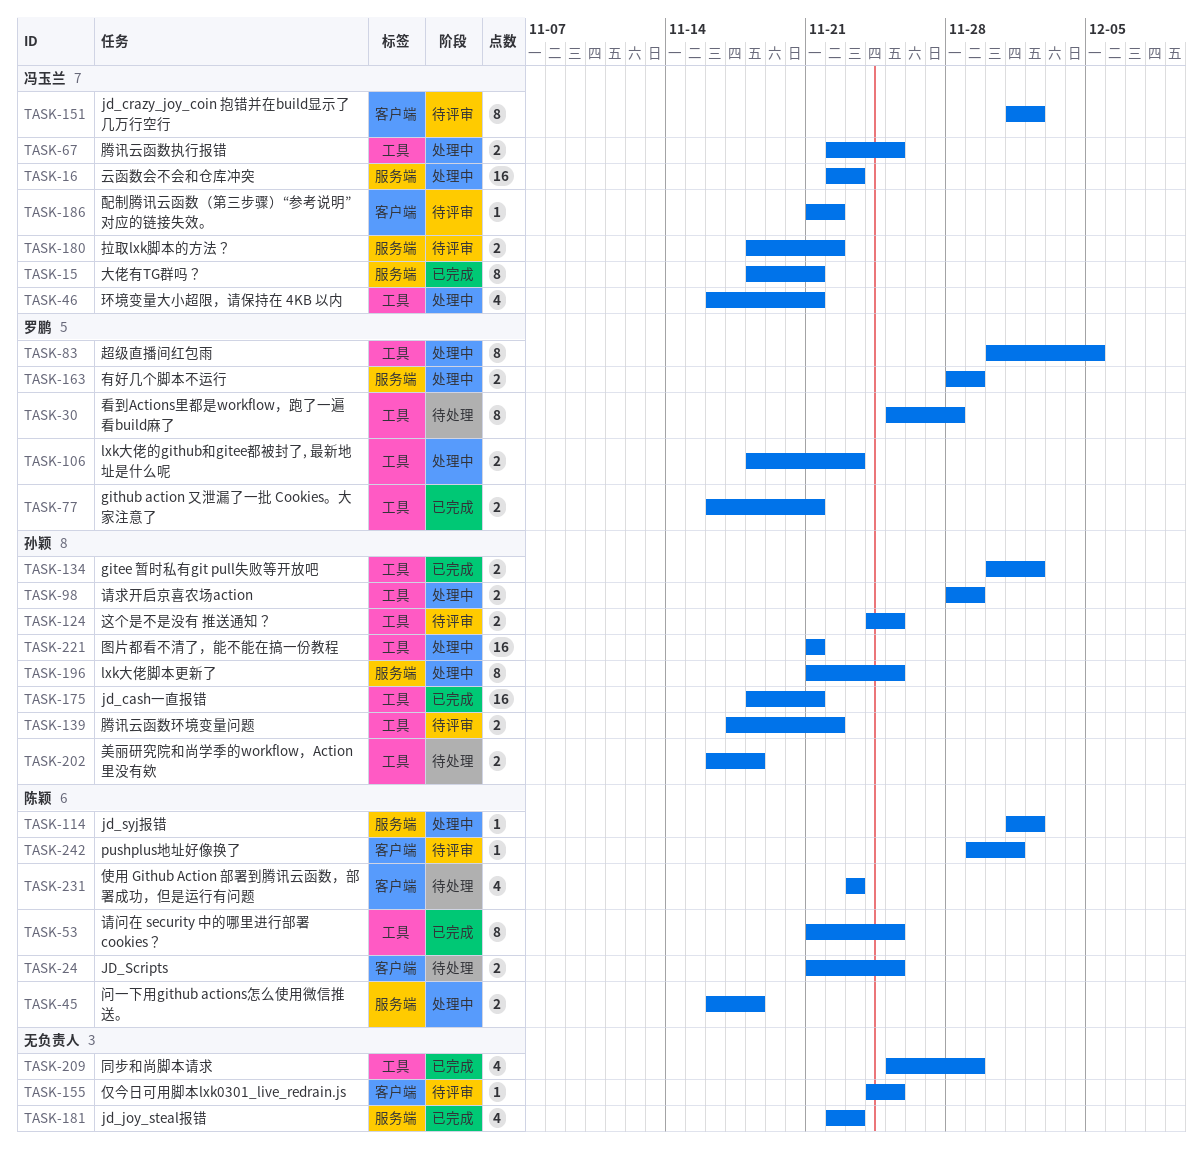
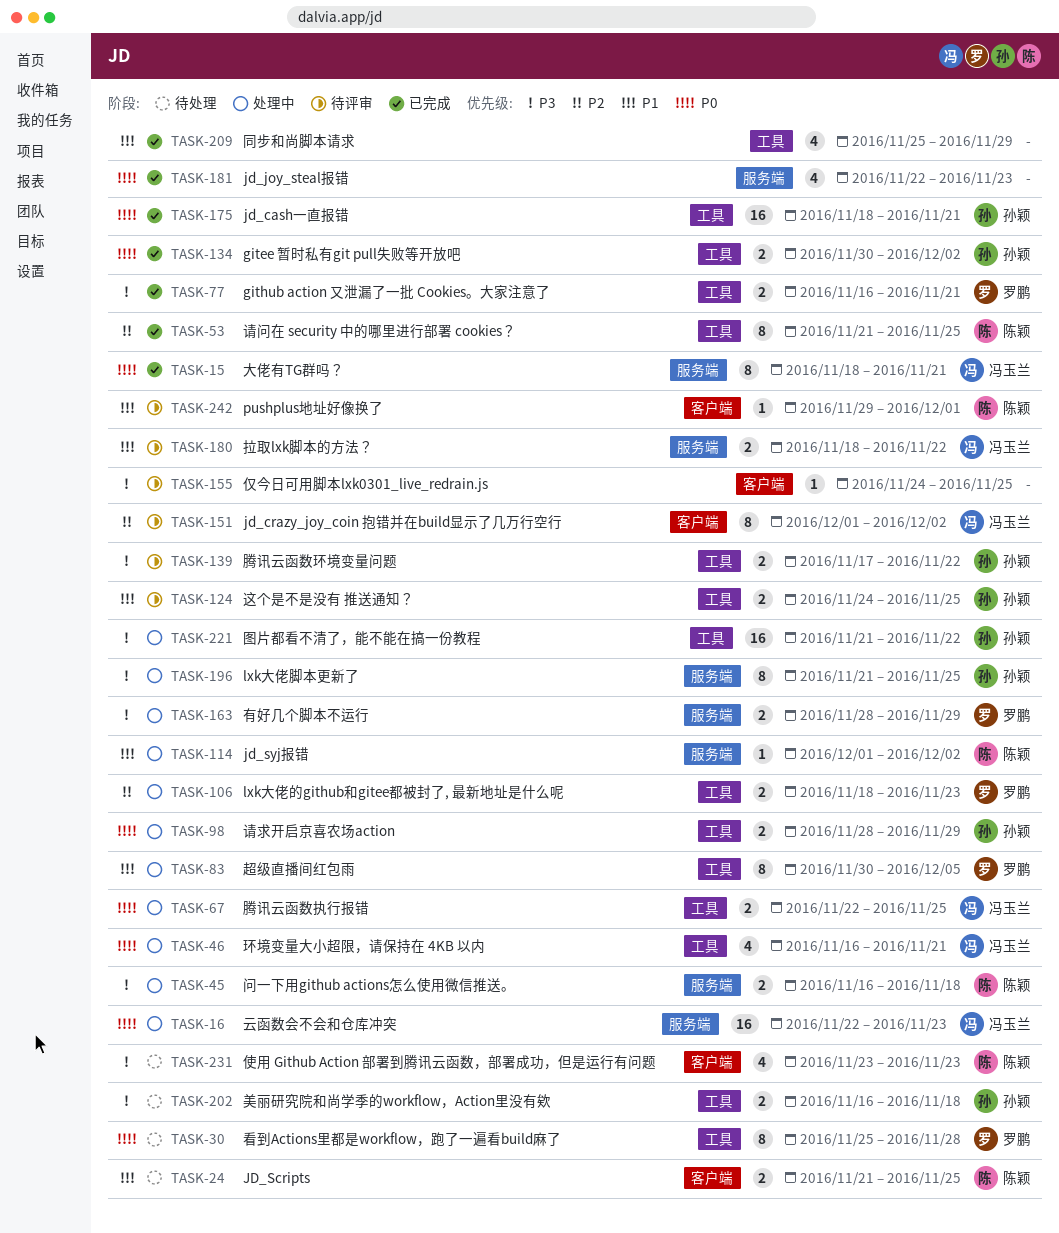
TASK-186: present -> none
TASK-221, due: Nov 21 -> Nov 22

